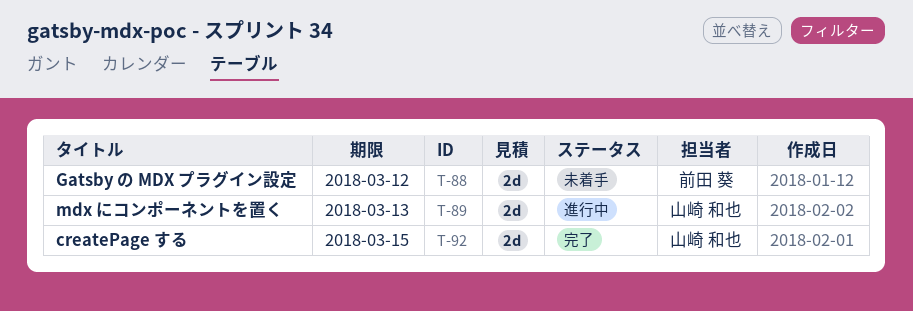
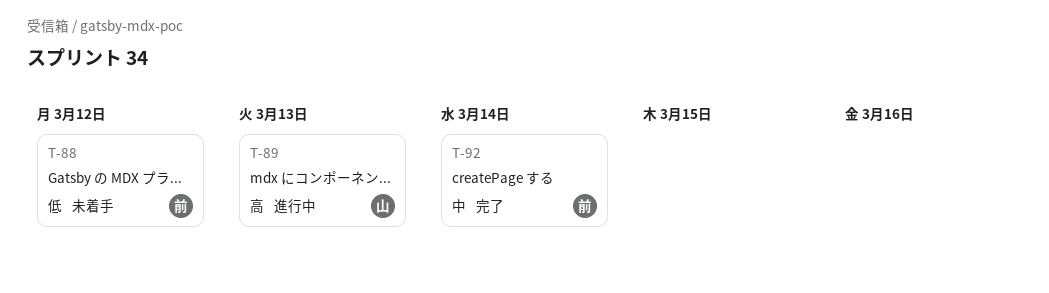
T-92, owner: 山崎 和也 -> 前田 葵
T-92, due: Mar 15 -> Mar 14

